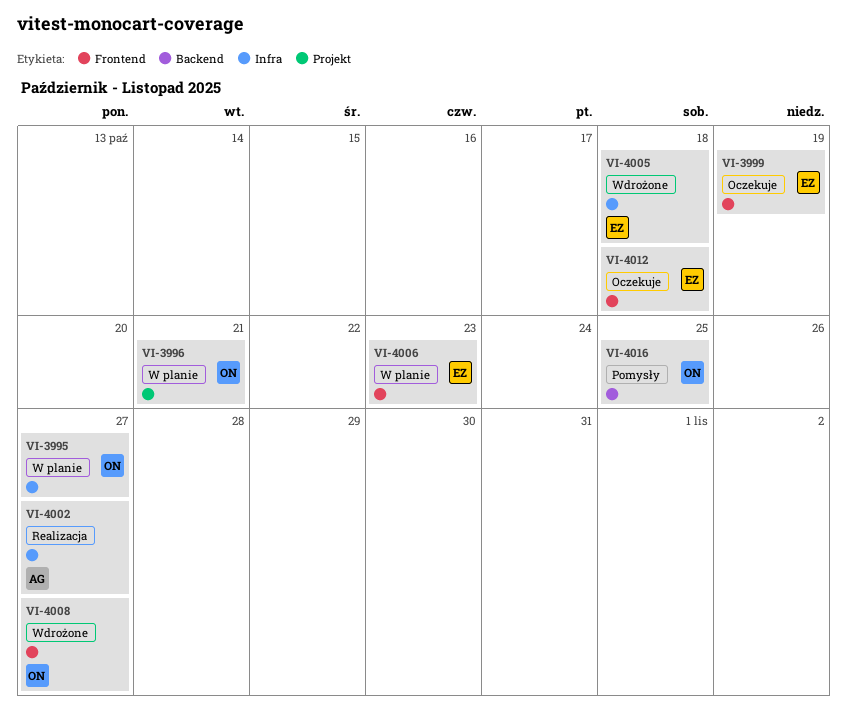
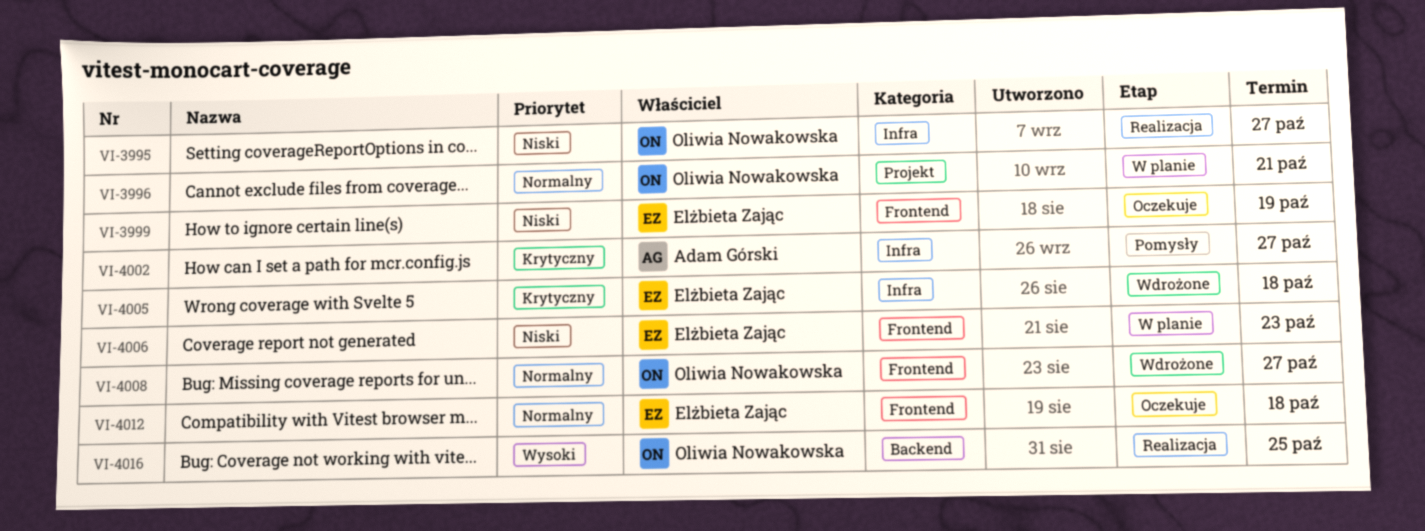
VI-3995, status: W planie -> Realizacja
VI-4002, status: Realizacja -> Pomysły
VI-4016, status: Pomysły -> Realizacja

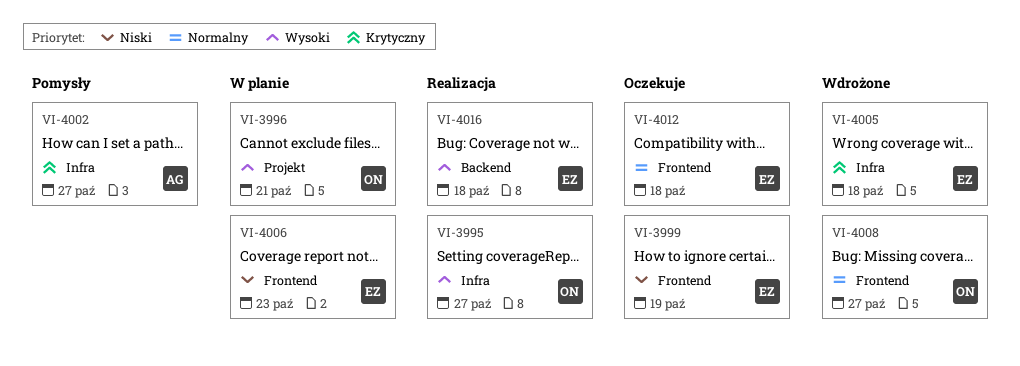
VI-3995, priority: Niski -> Wysoki
VI-3996, priority: Normalny -> Wysoki
VI-4016, owner: Oliwia Nowakowska -> Elżbieta Zając
VI-4016, due: Oct 25 -> Oct 18

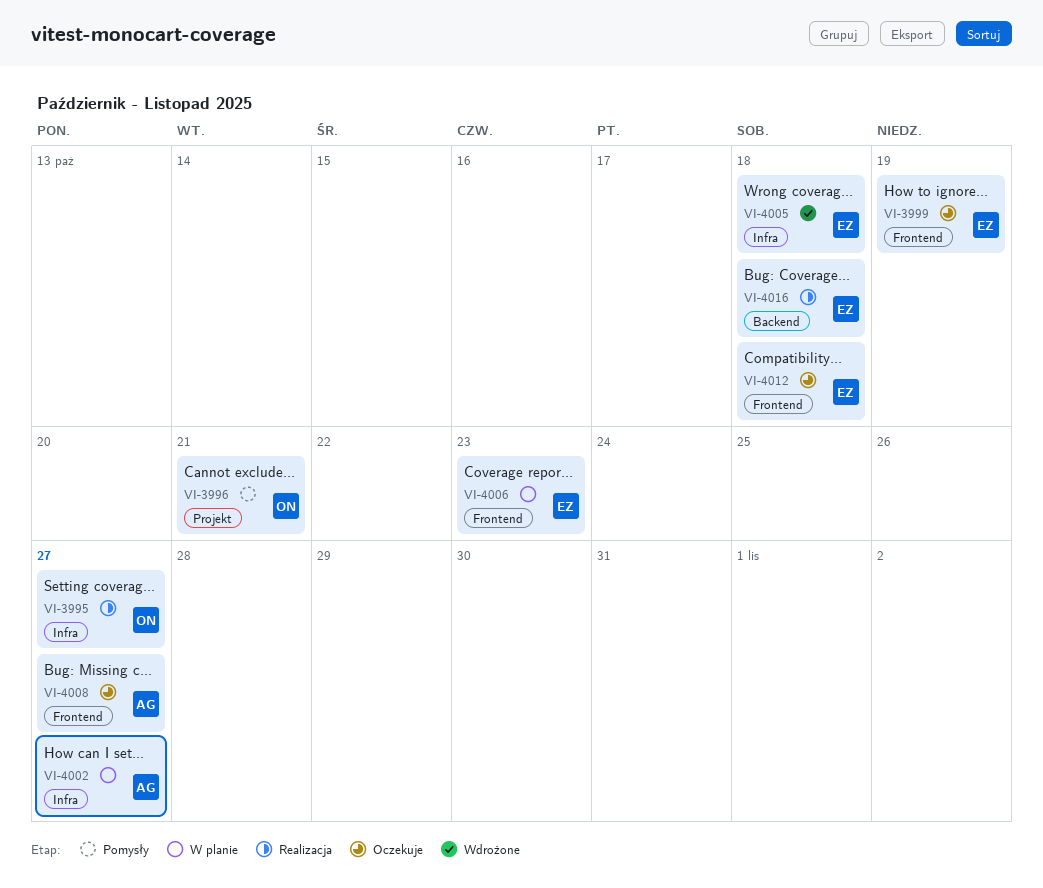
VI-3996, status: W planie -> Pomysły
VI-4002, status: Pomysły -> W planie
VI-4008, status: Wdrożone -> Oczekuje
VI-4008, owner: ON -> AG

